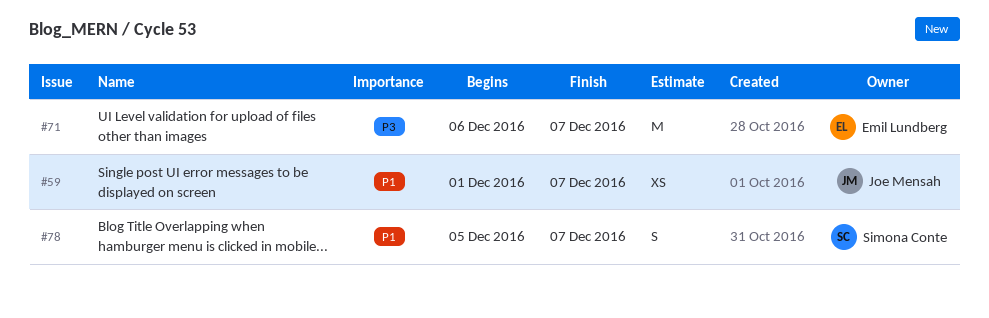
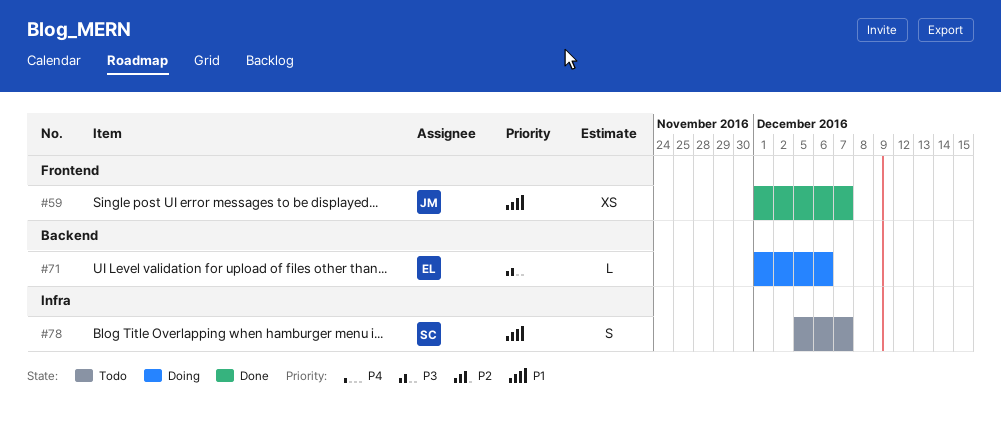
#71, estimate: M -> L
#71, start: Dec 6 -> Dec 1
#71, due: Dec 7 -> Dec 6

